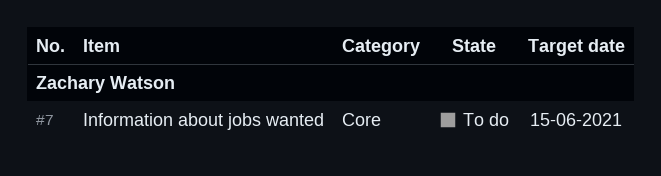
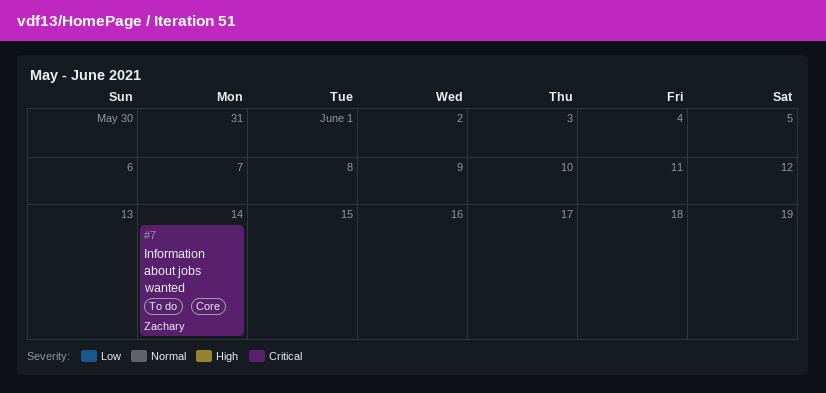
#7, due: Jun 15 -> Jun 14

